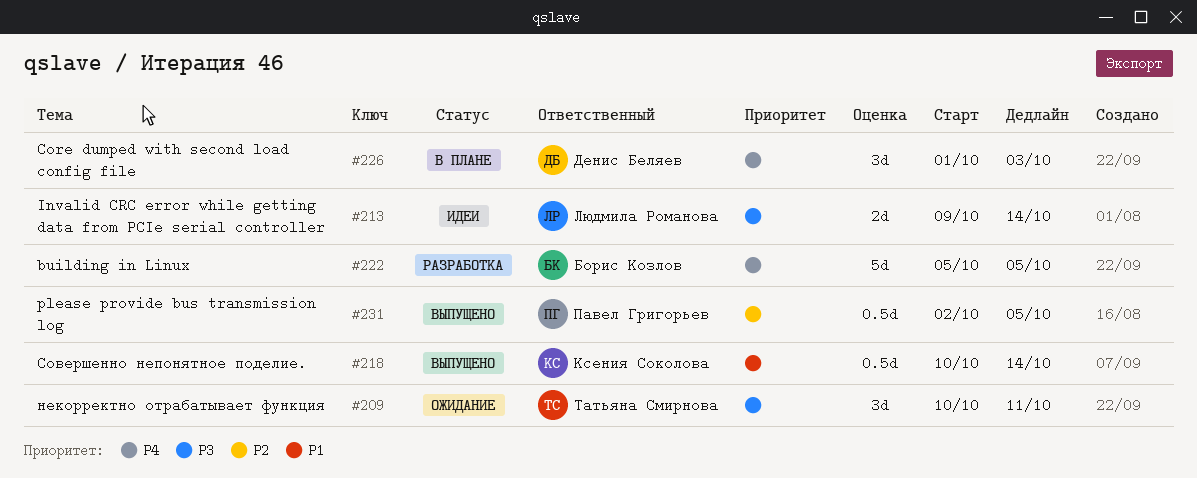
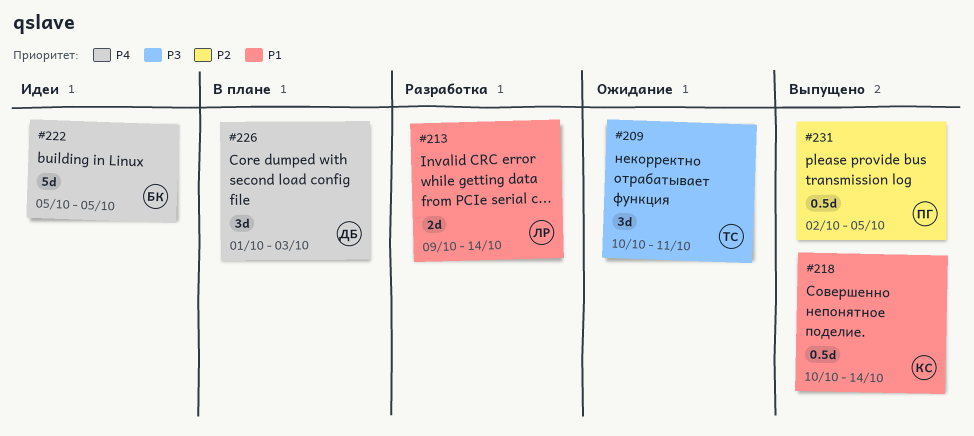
#213, status: Идеи -> Разработка
#213, priority: P3 -> P1
#222, status: Разработка -> Идеи

